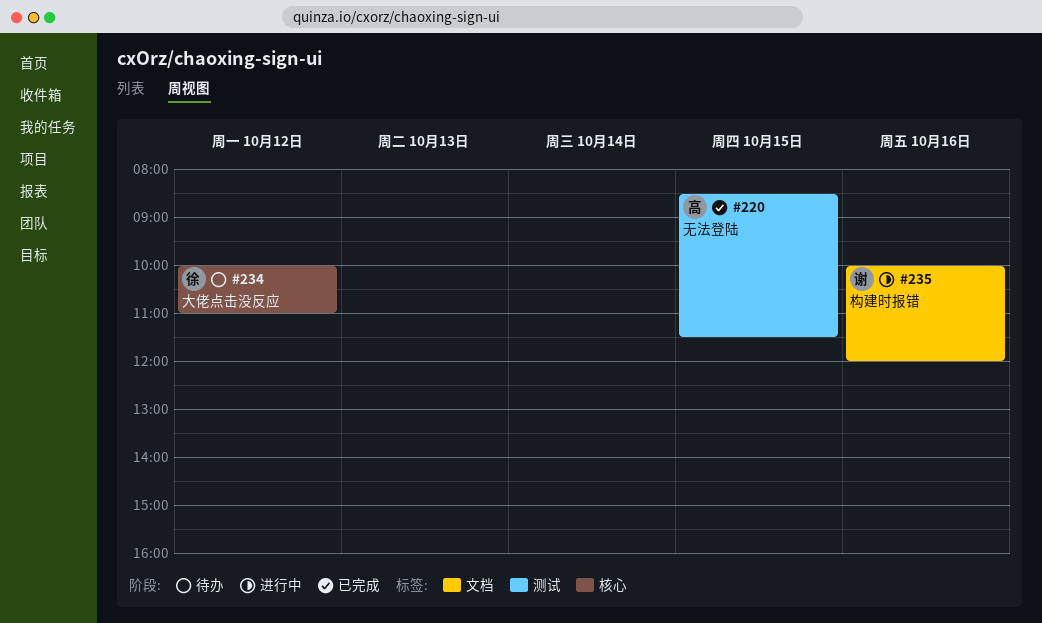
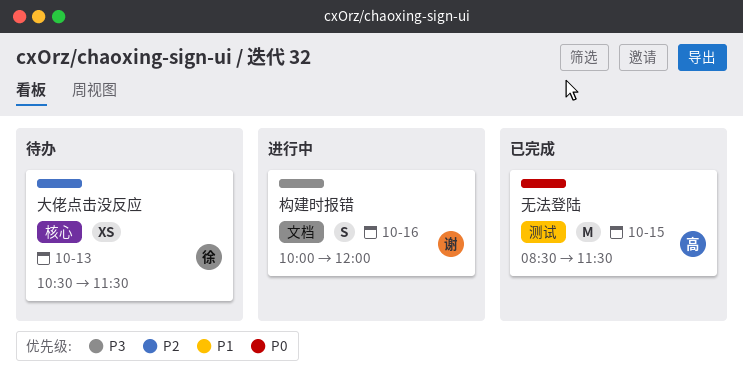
大佬点击没反应, day: Oct 12 -> Oct 13
大佬点击没反应, begins: 10:00 -> 10:30
大佬点击没反应, ends: 11:00 -> 11:30

